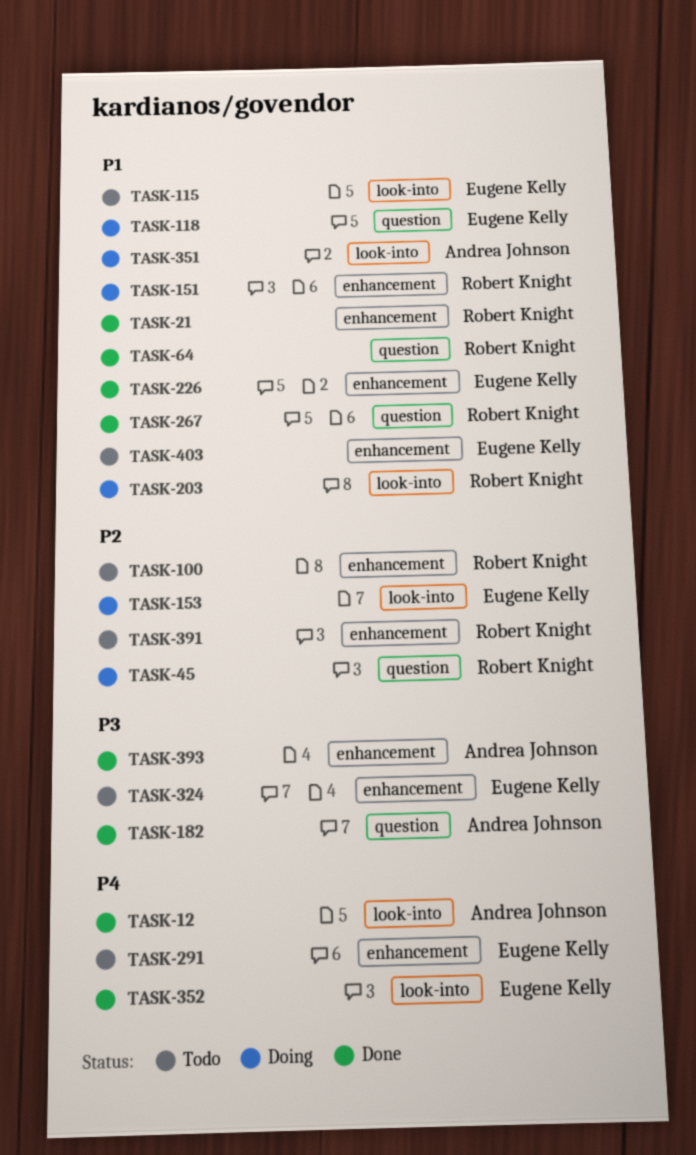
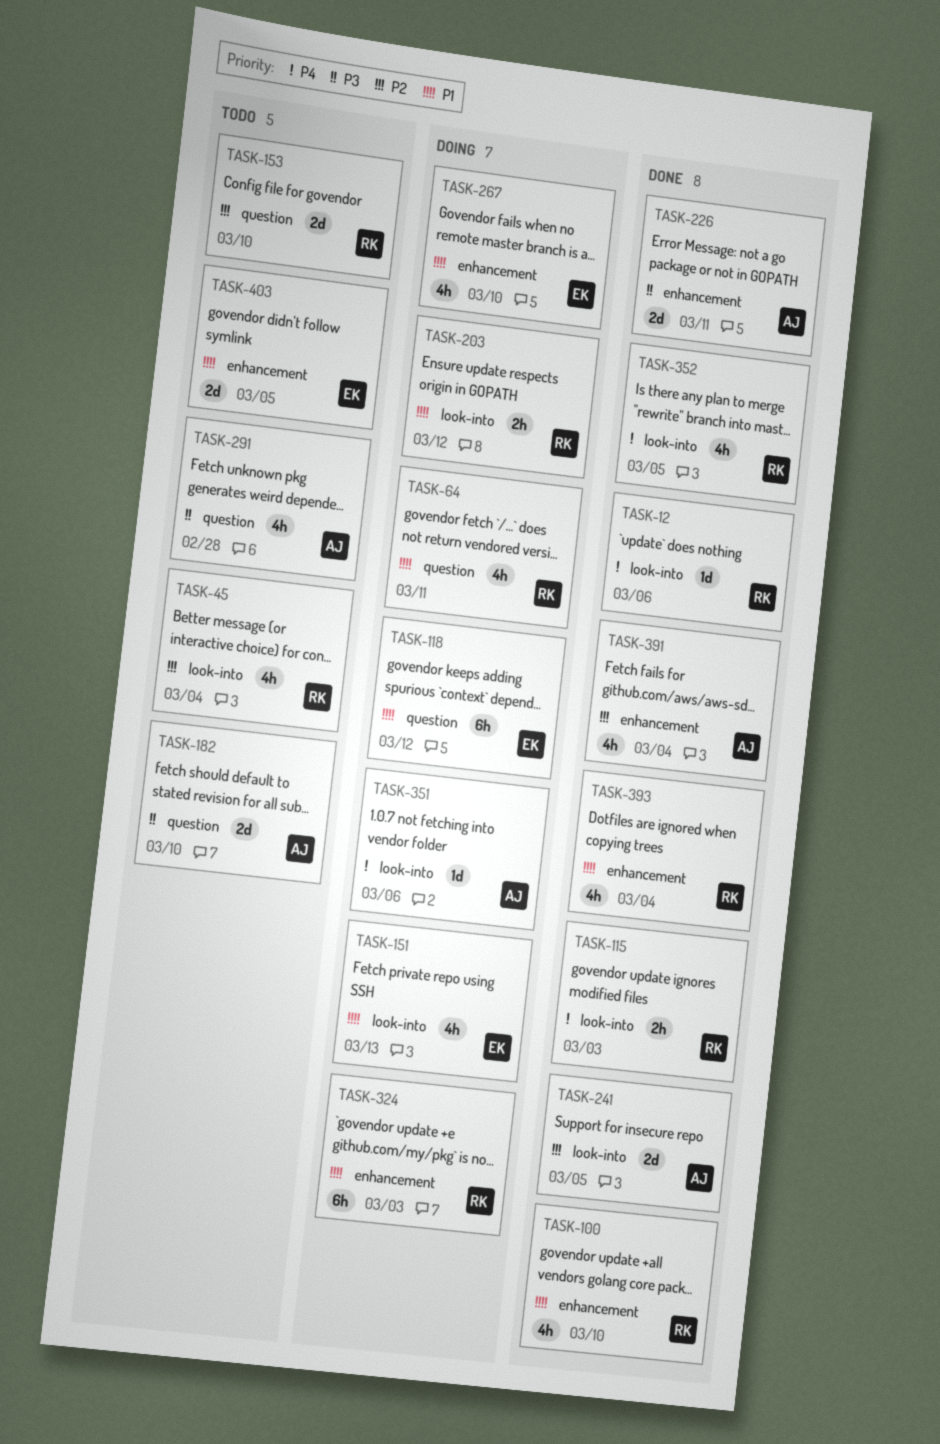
TASK-12, owner: Andrea Johnson -> Robert Knight
TASK-21: present -> none
TASK-45, status: Doing -> Todo
TASK-45, label: question -> look-into
TASK-64, status: Done -> Doing
TASK-100, status: Todo -> Done
TASK-100, priority: P2 -> P1
TASK-115, status: Todo -> Done
TASK-115, owner: Eugene Kelly -> Robert Knight
TASK-115, priority: P1 -> P4
TASK-151, owner: Robert Knight -> Eugene Kelly
TASK-151, label: enhancement -> look-into
TASK-153, status: Doing -> Todo
TASK-153, owner: Eugene Kelly -> Robert Knight
TASK-153, label: look-into -> question
TASK-182, status: Done -> Todo
TASK-226, owner: Eugene Kelly -> Andrea Johnson
TASK-226, priority: P1 -> P3
TASK-241: none -> present
TASK-267, status: Done -> Doing
TASK-267, owner: Robert Knight -> Eugene Kelly
TASK-267, label: question -> enhancement
TASK-291, owner: Eugene Kelly -> Andrea Johnson
TASK-291, priority: P4 -> P3
TASK-291, label: enhancement -> question
TASK-324, status: Todo -> Doing
TASK-324, owner: Eugene Kelly -> Robert Knight
TASK-324, priority: P3 -> P1
TASK-351, priority: P1 -> P4
TASK-352, owner: Eugene Kelly -> Robert Knight
TASK-391, status: Todo -> Done
TASK-391, owner: Robert Knight -> Andrea Johnson
TASK-393, owner: Andrea Johnson -> Robert Knight
TASK-393, priority: P3 -> P1

